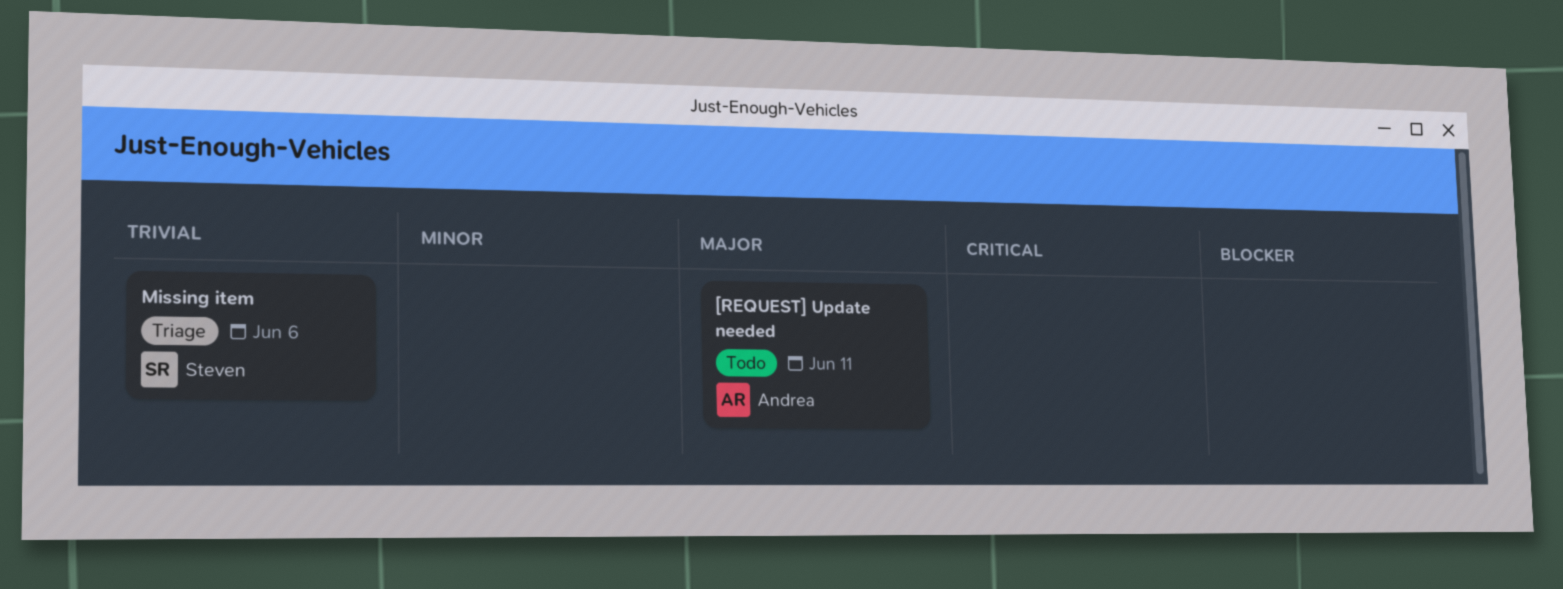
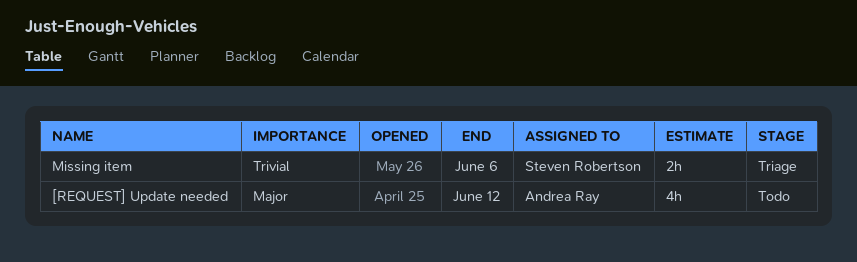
[REQUEST] Update needed, due: Jun 11 -> Jun 12

